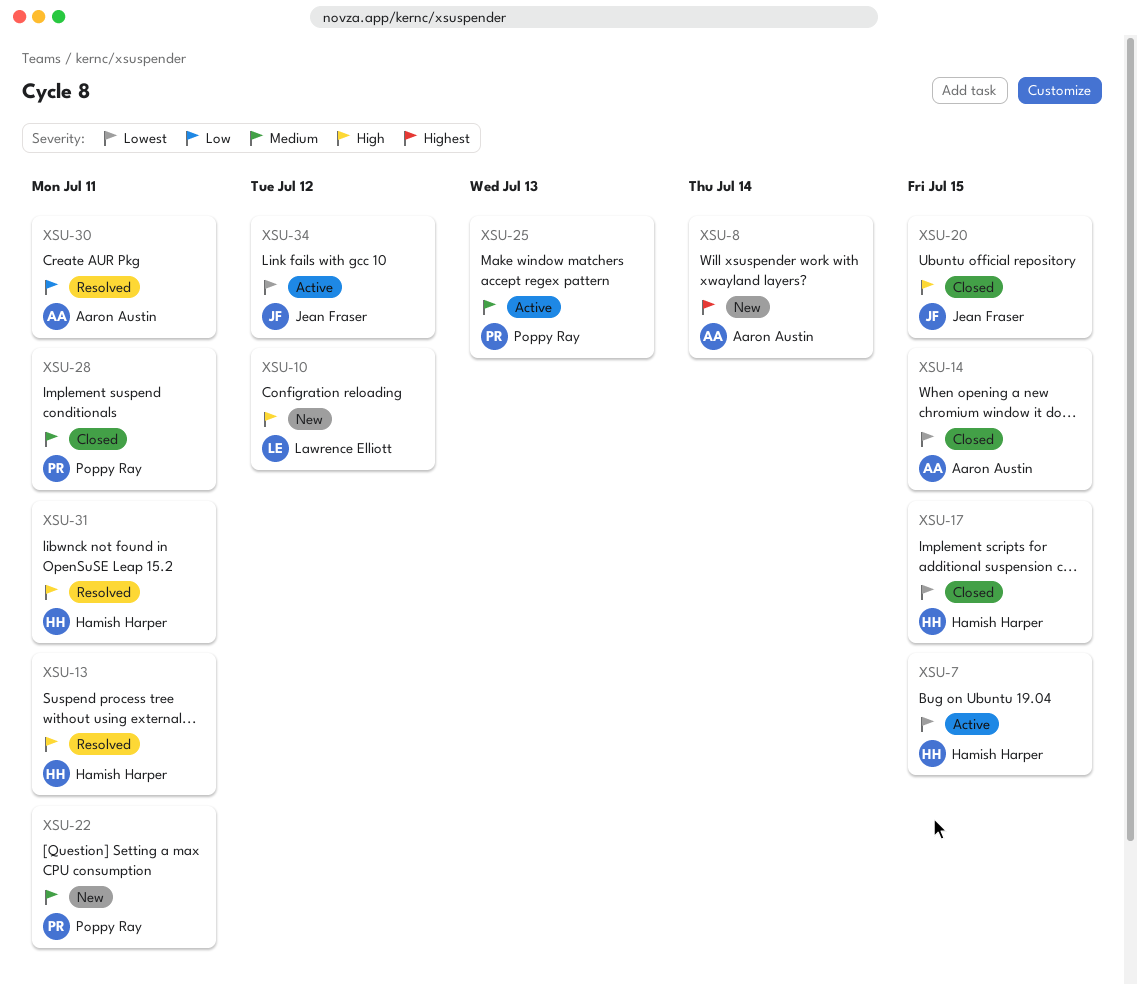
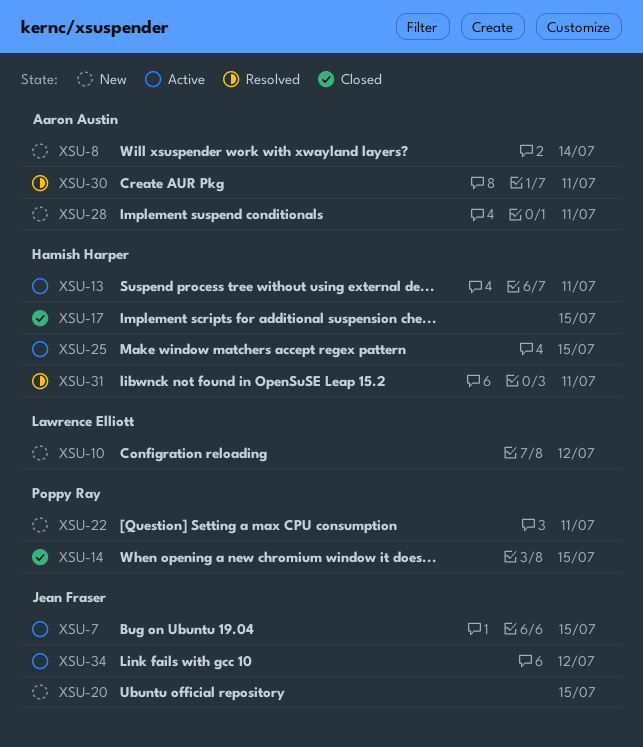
XSU-7, owner: Hamish Harper -> Jean Fraser
XSU-13, status: Resolved -> Active
XSU-14, owner: Aaron Austin -> Poppy Ray
XSU-20, status: Closed -> New
XSU-25, owner: Poppy Ray -> Hamish Harper
XSU-25, due: Jul 13 -> Jul 15
XSU-28, status: Closed -> New
XSU-28, owner: Poppy Ray -> Aaron Austin

